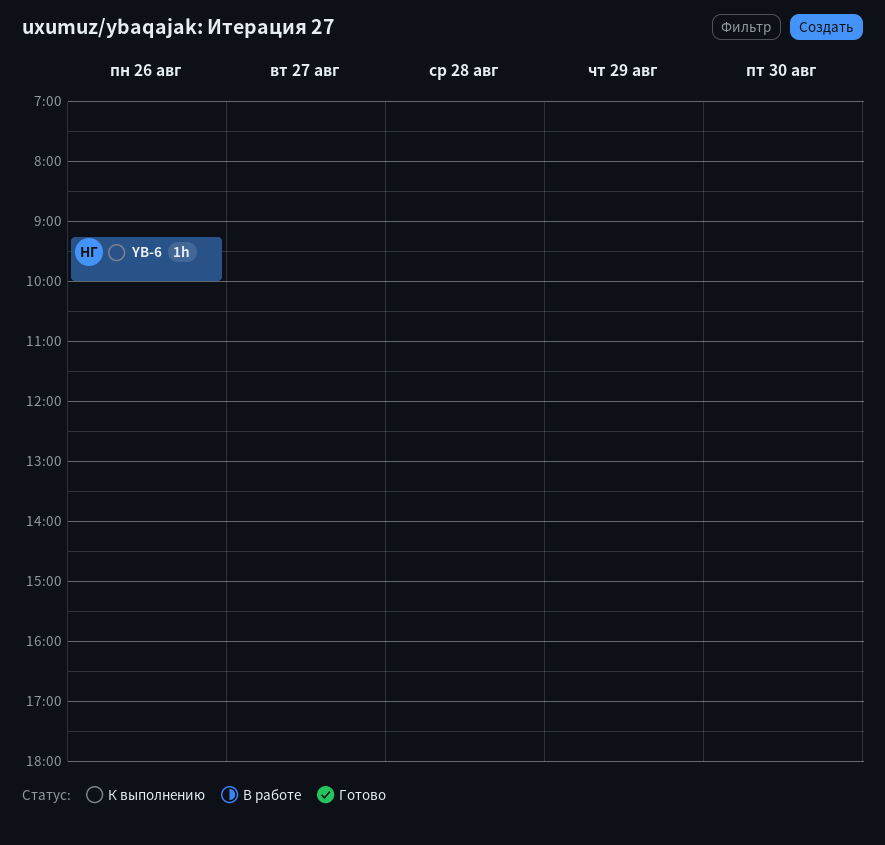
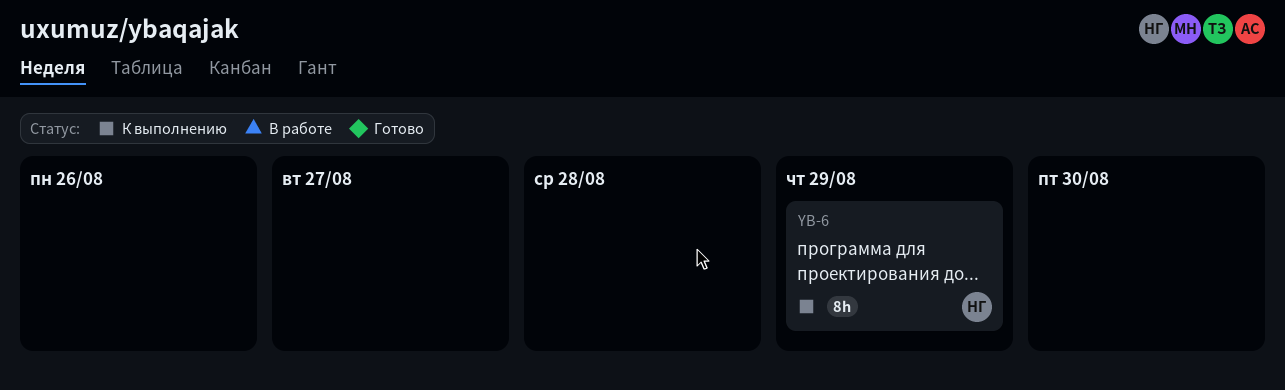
YB-6, estimate: 1h -> 8h
YB-6, day: Aug 26 -> Aug 29

